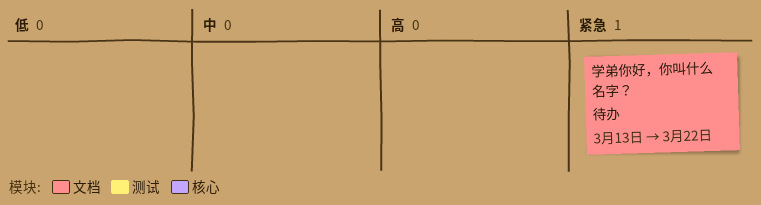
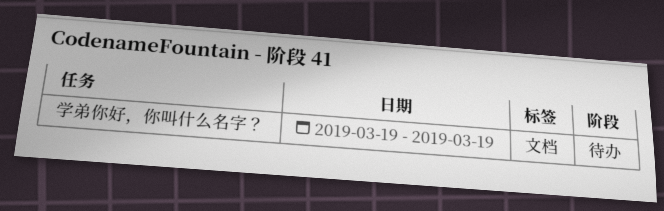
学弟你好，你叫什么名字？, start: Mar 13 -> Mar 19
学弟你好，你叫什么名字？, due: Mar 22 -> Mar 19

